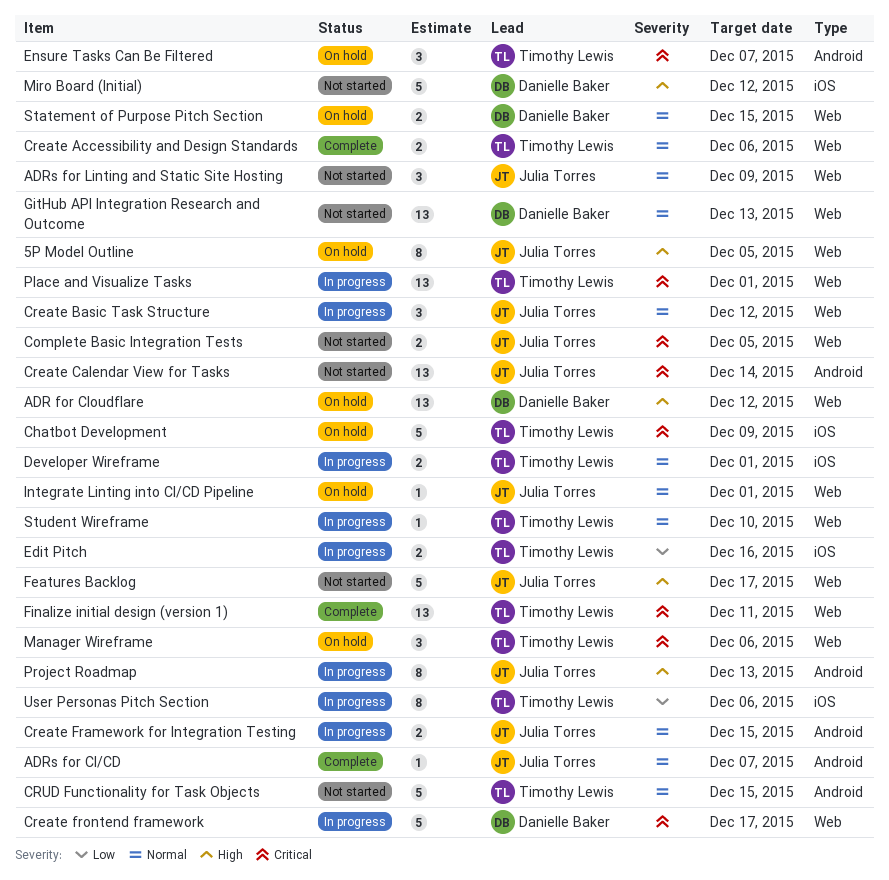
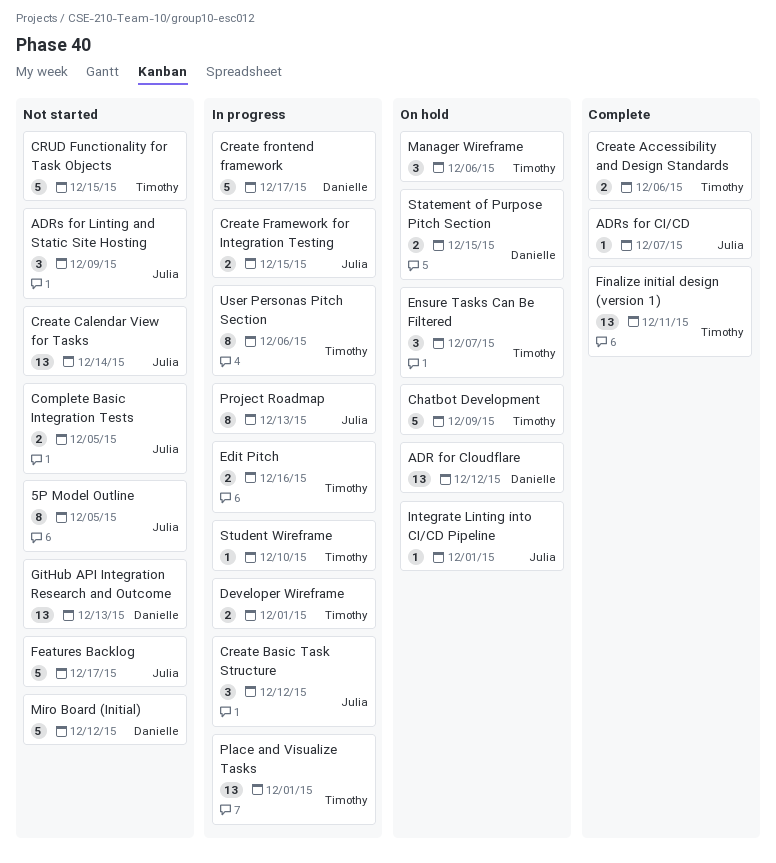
5P Model Outline, status: On hold -> Not started

